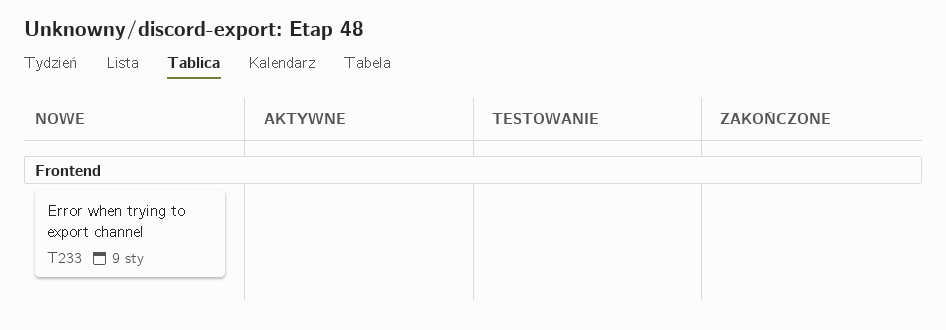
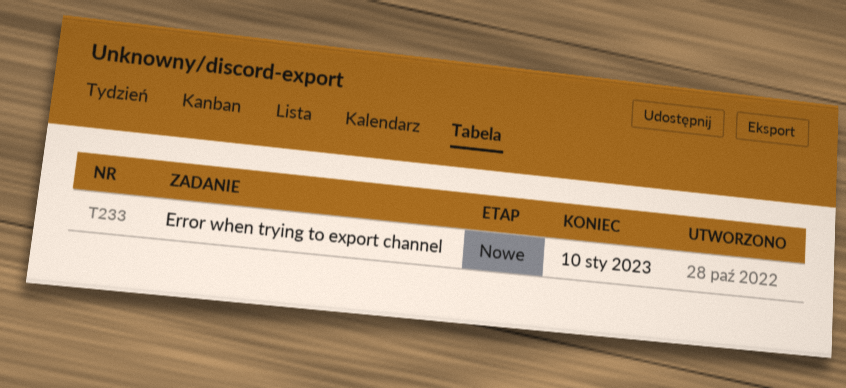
T233, due: Jan 9 -> Jan 10

